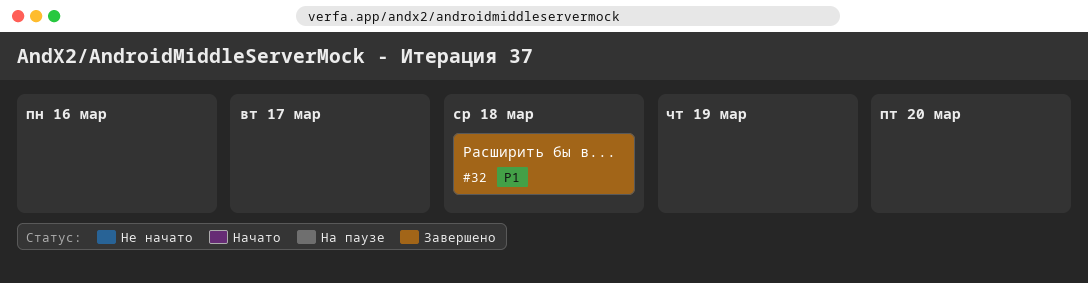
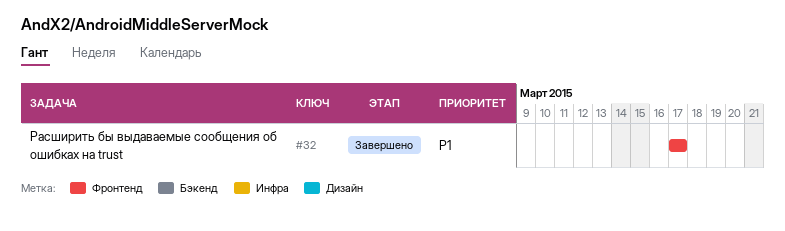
#32, due: Mar 18 -> Mar 17

